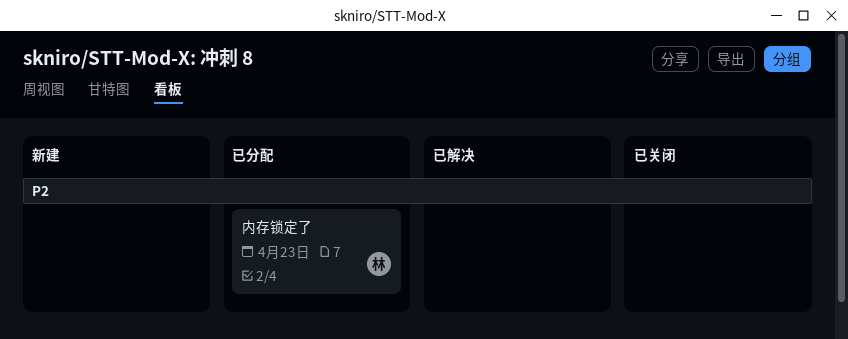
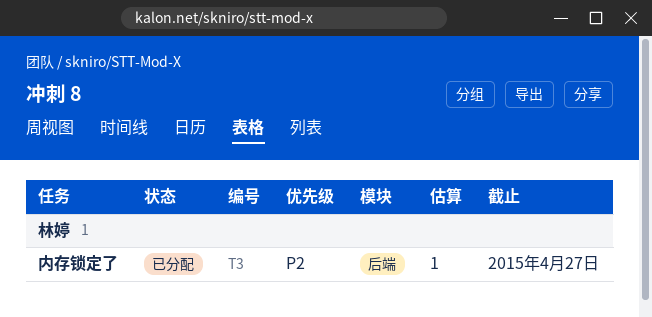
内存锁定了, due: Apr 23 -> Apr 27

